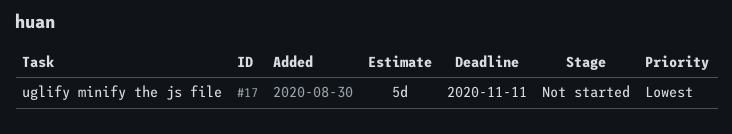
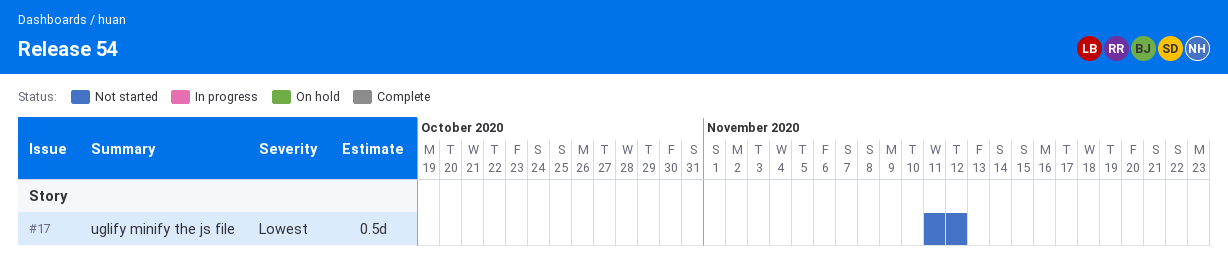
#17, estimate: 5d -> 0.5d
#17, due: Nov 11 -> Nov 12

